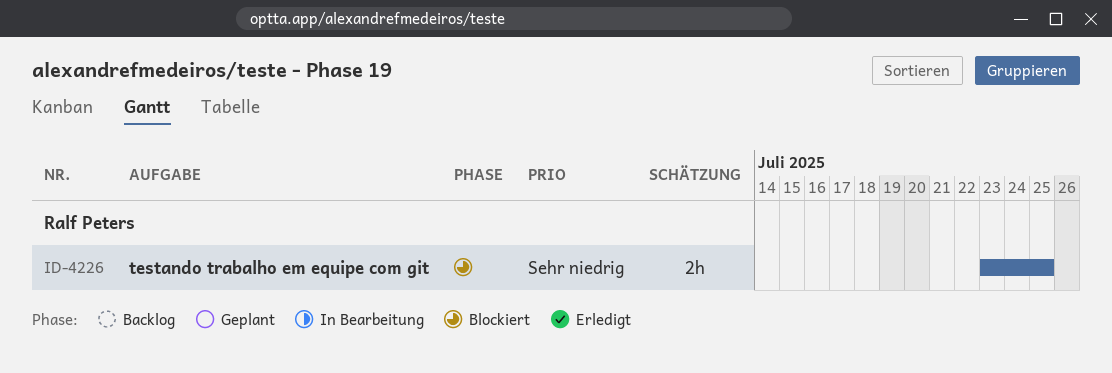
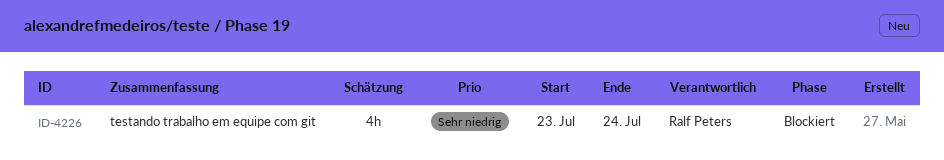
ID-4226, estimate: 2h -> 4h
ID-4226, due: Jul 25 -> Jul 24

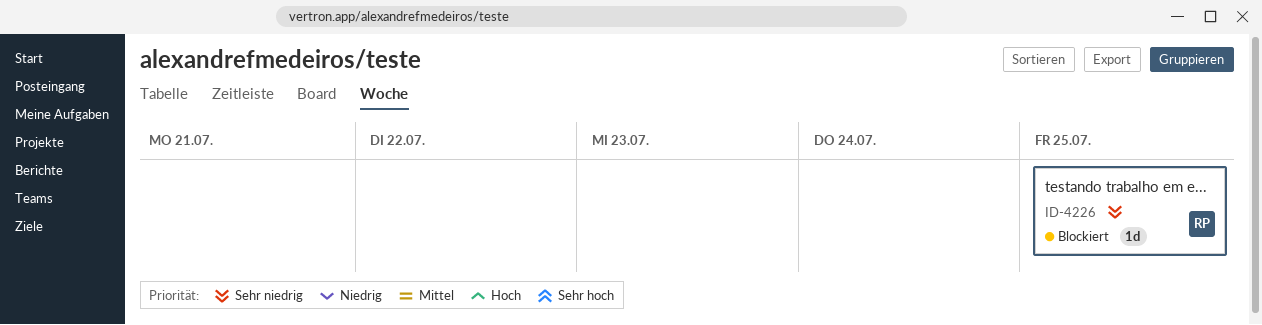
ID-4226, estimate: 4h -> 1d
ID-4226, due: Jul 24 -> Jul 25

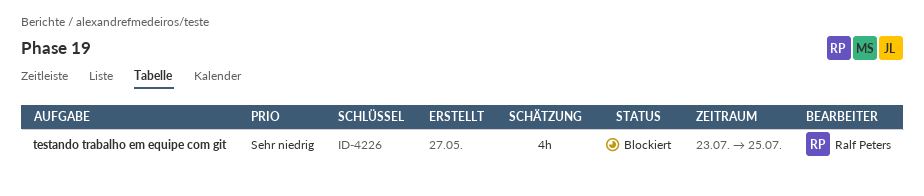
ID-4226, estimate: 1d -> 4h

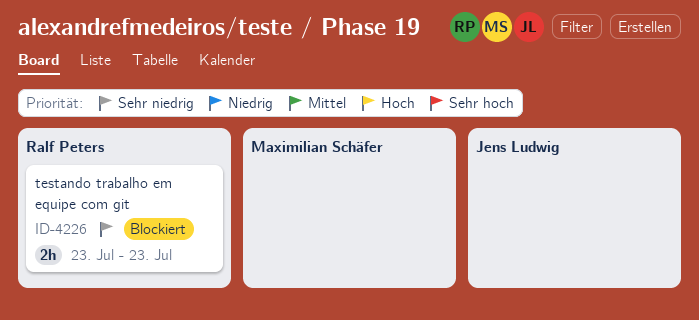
ID-4226, estimate: 4h -> 2h
ID-4226, due: Jul 25 -> Jul 23

